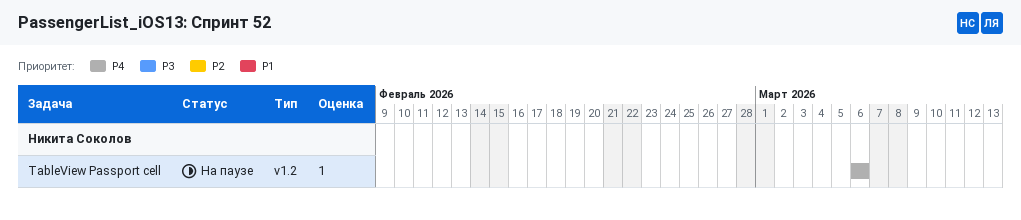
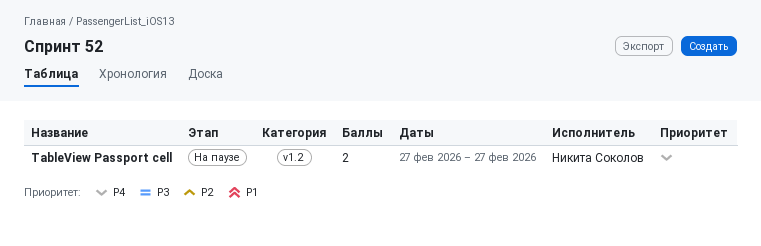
TableView Passport cell, estimate: 1 -> 2
TableView Passport cell, start: Mar 6 -> Feb 27
TableView Passport cell, due: Mar 6 -> Feb 27

